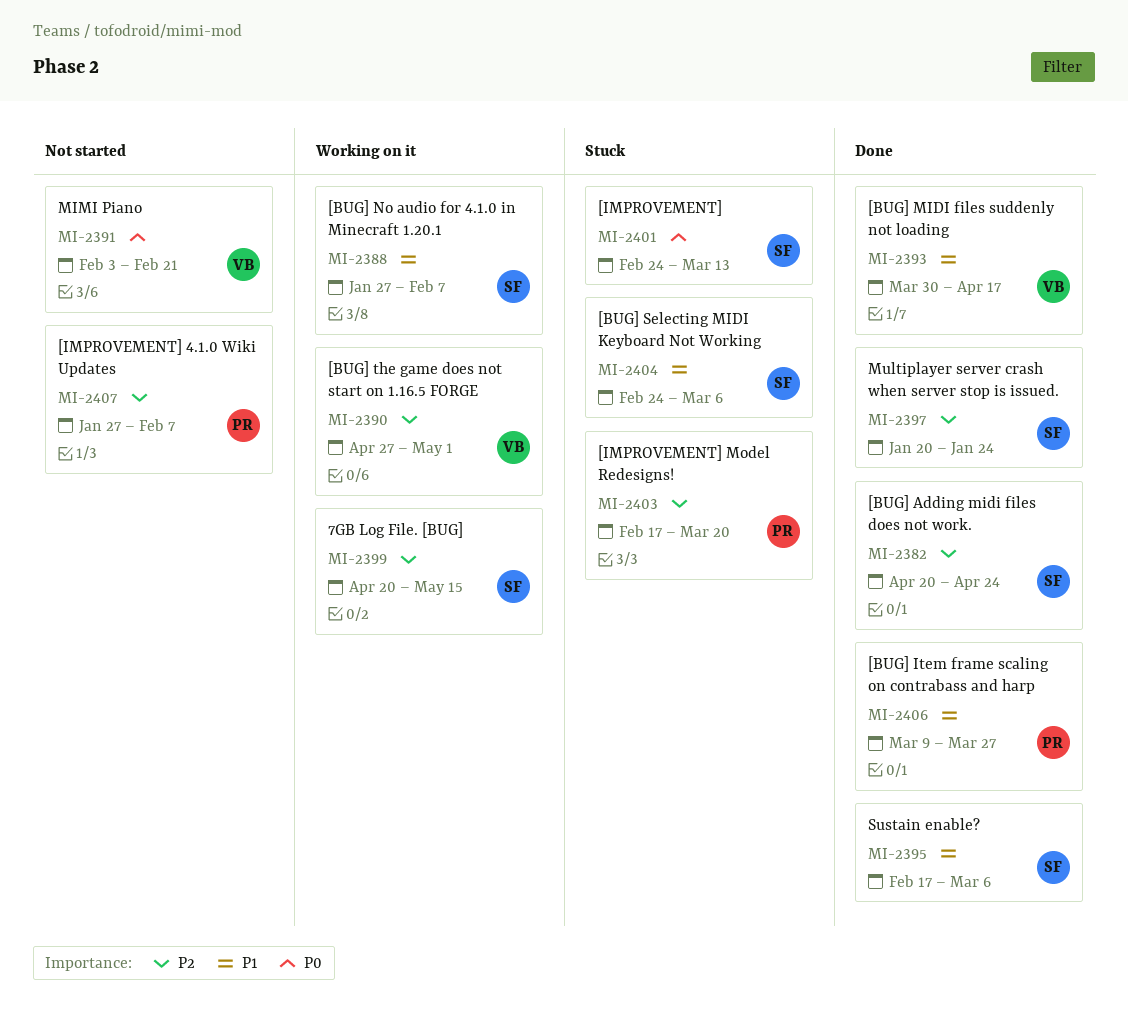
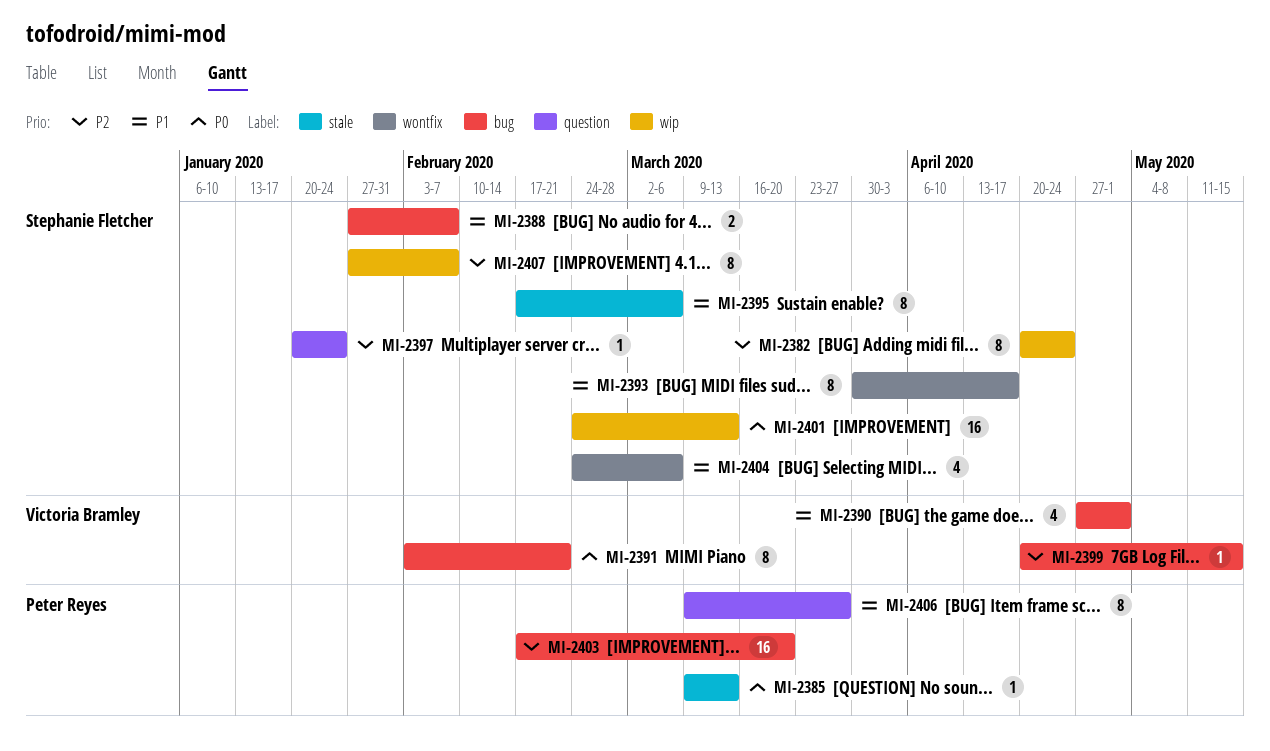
MI-2385: none -> present
MI-2390, priority: P2 -> P1
MI-2393, owner: Victoria Bramley -> Stephanie Fletcher
MI-2399, owner: Stephanie Fletcher -> Victoria Bramley
MI-2407, owner: Peter Reyes -> Stephanie Fletcher

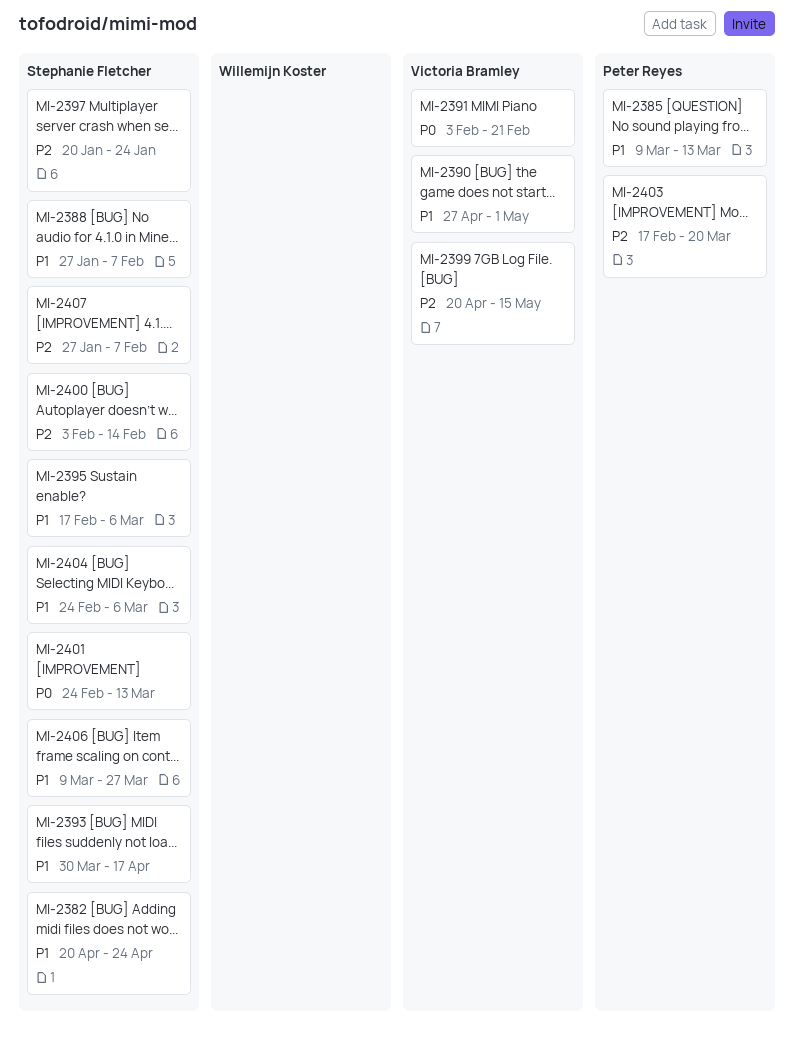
MI-2382, priority: P2 -> P1
MI-2385, priority: P0 -> P1
MI-2400: none -> present
MI-2406, owner: Peter Reyes -> Stephanie Fletcher

